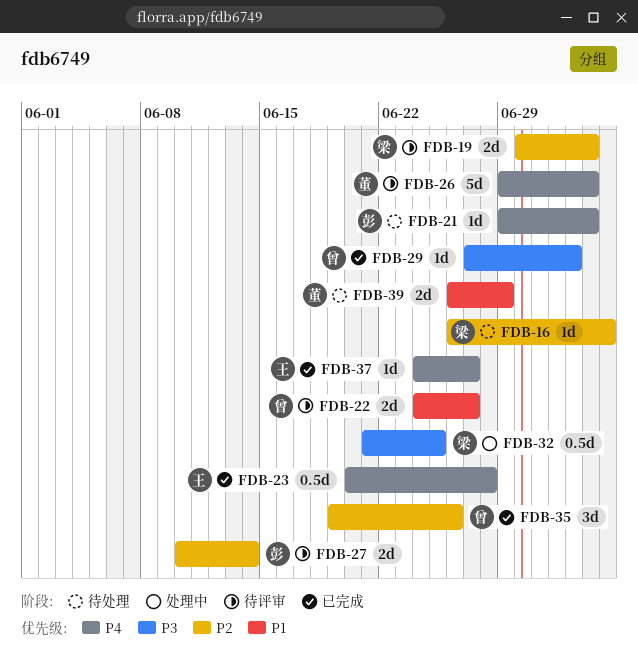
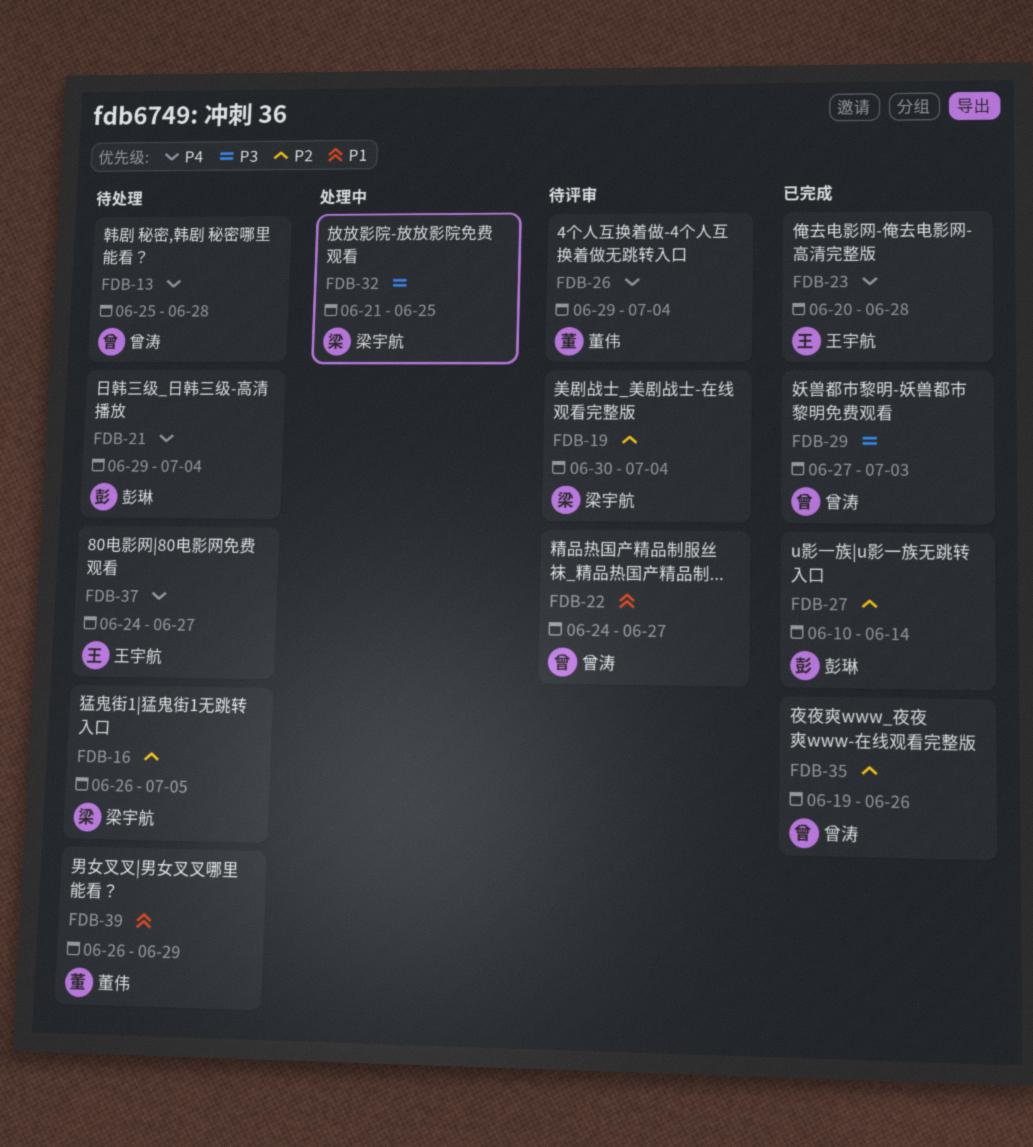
FDB-13: none -> present
FDB-27, status: 待评审 -> 已完成
FDB-37, status: 已完成 -> 待处理

